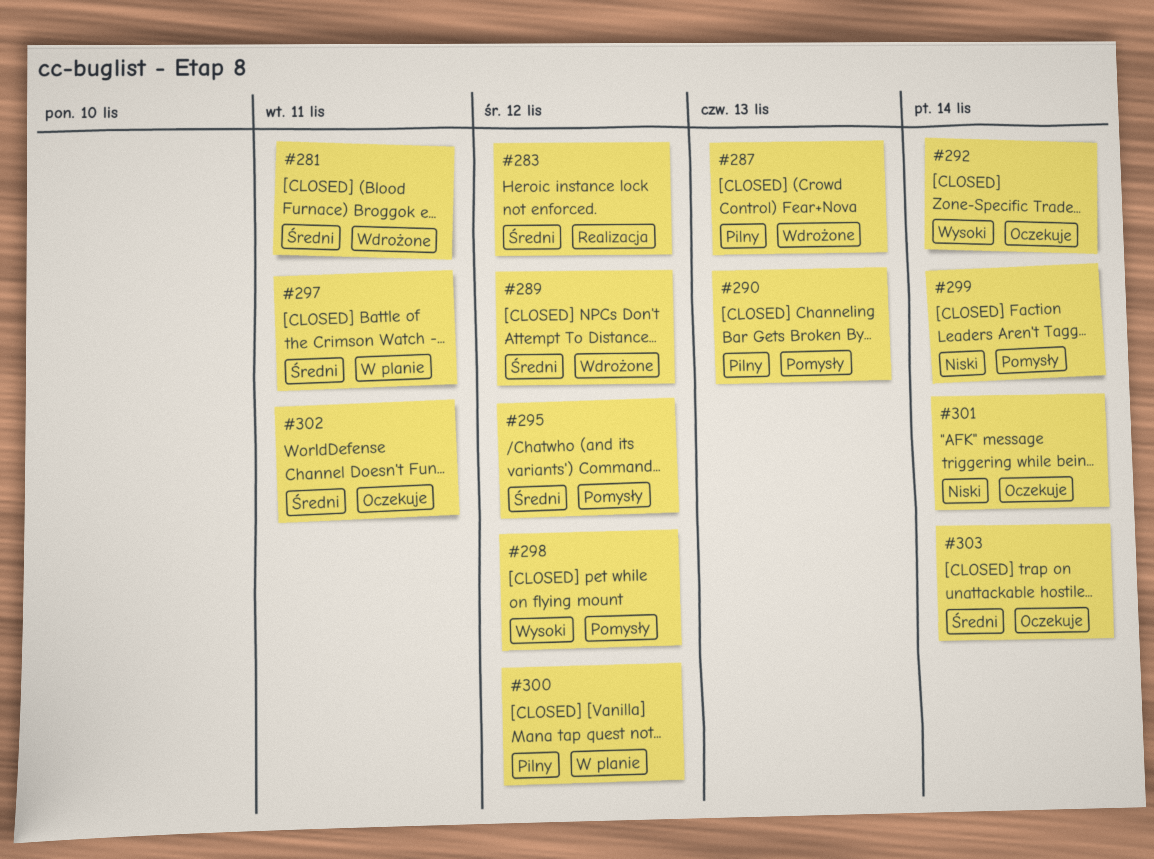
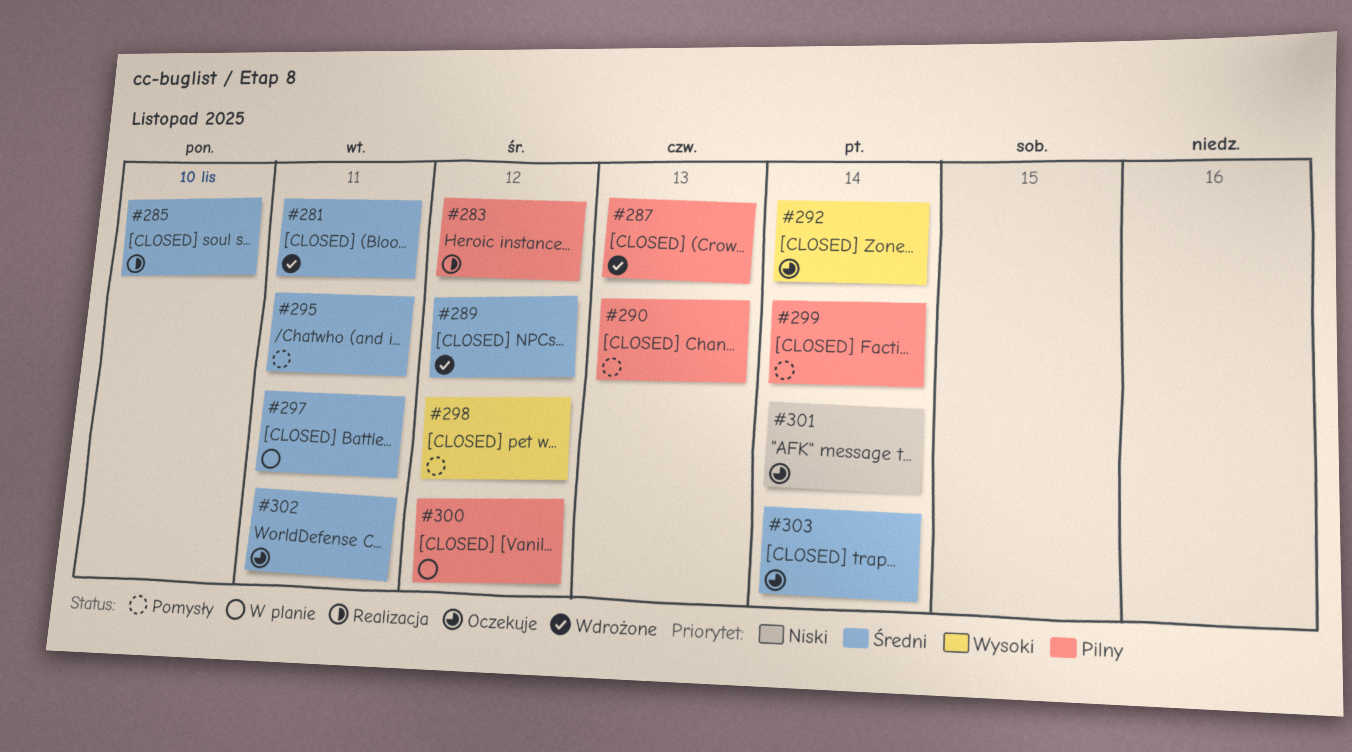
#283, priority: Średni -> Pilny
#285: none -> present
#295, due: Nov 12 -> Nov 11
#299, priority: Niski -> Pilny

